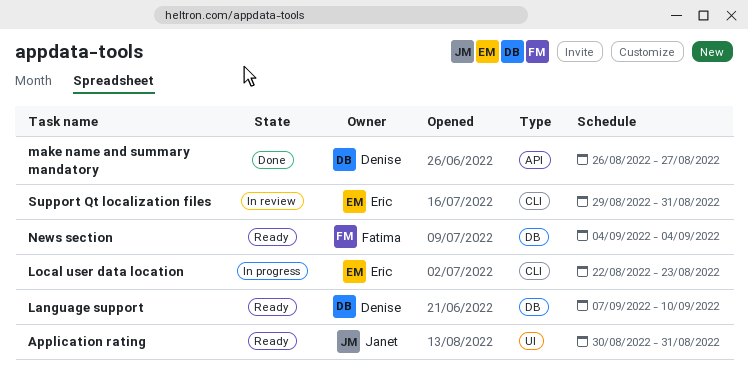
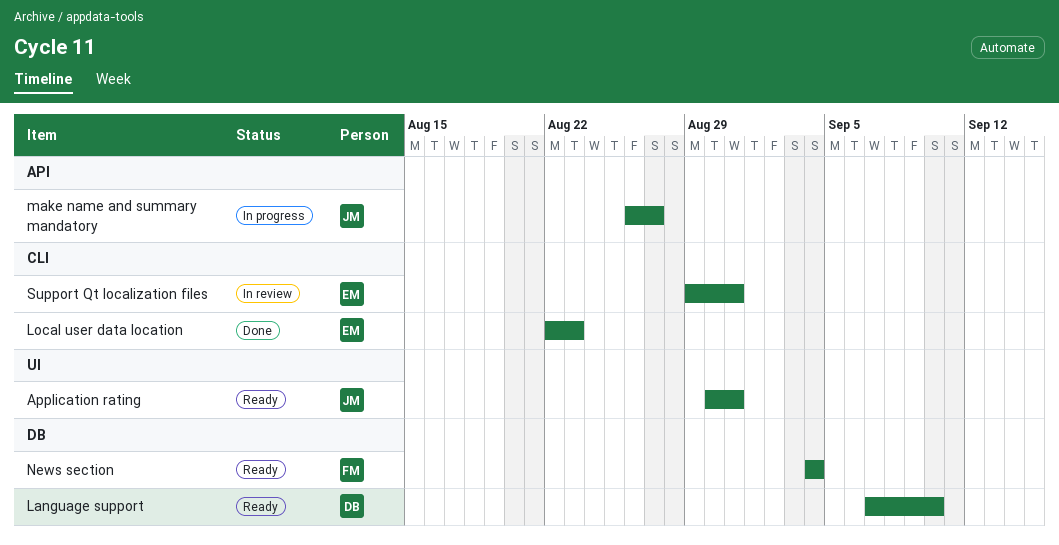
Local user data location, status: In progress -> Done
make name and summary mandatory, status: Done -> In progress
make name and summary mandatory, owner: Denise -> Janet

